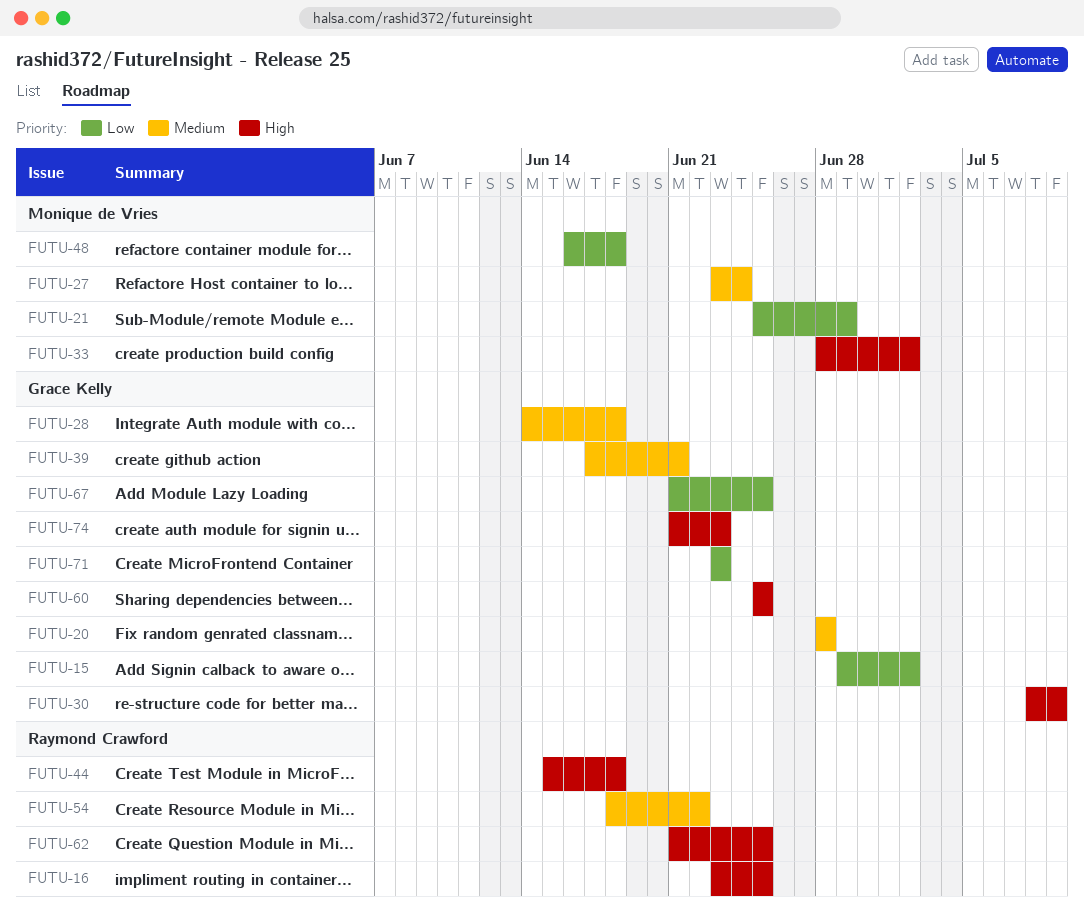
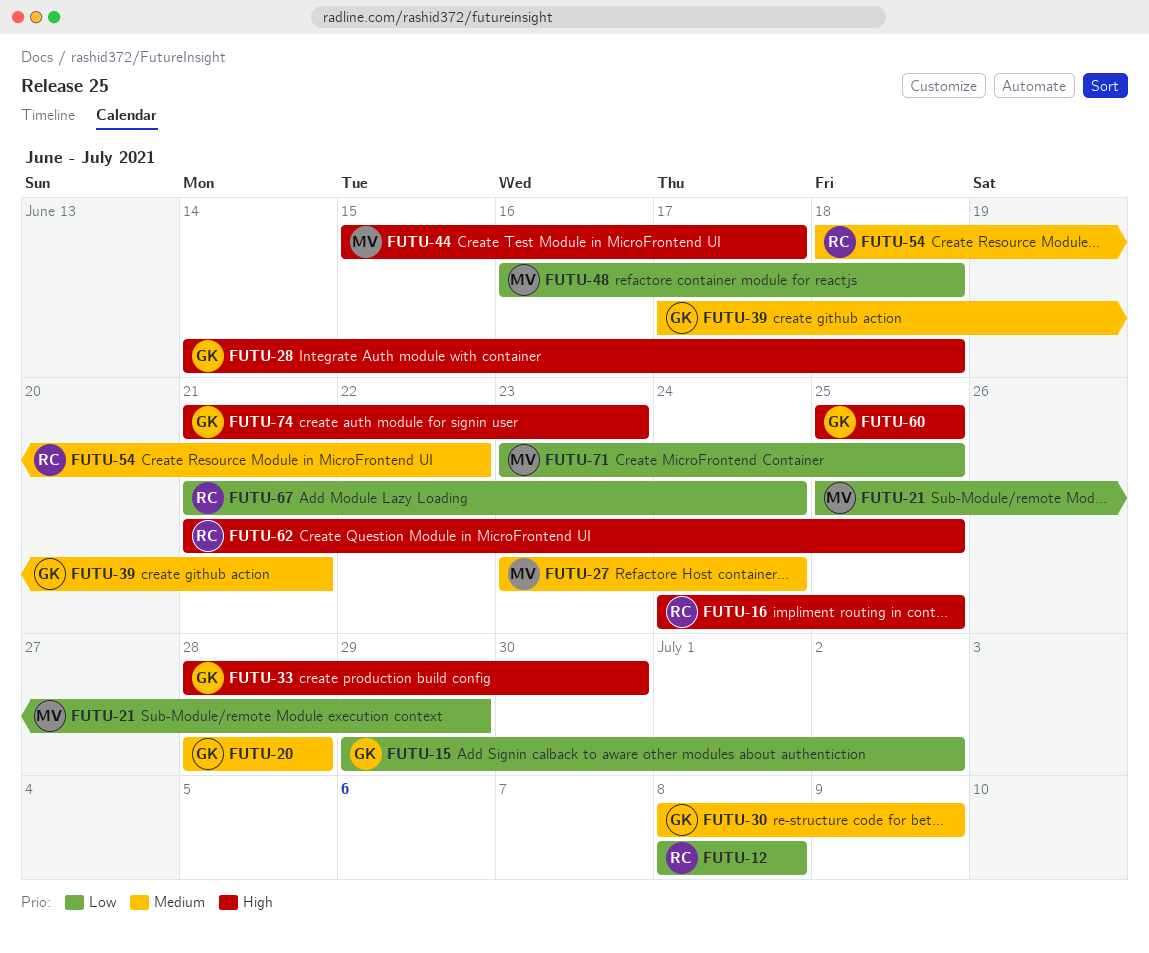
FUTU-12: none -> present
FUTU-16, start: Jun 23 -> Jun 24
FUTU-28, priority: Medium -> High
FUTU-30, priority: High -> Medium
FUTU-33, owner: Monique de Vries -> Grace Kelly
FUTU-33, due: Jul 2 -> Jun 30
FUTU-44, owner: Raymond Crawford -> Monique de Vries
FUTU-44, due: Jun 18 -> Jun 17
FUTU-67, owner: Grace Kelly -> Raymond Crawford
FUTU-67, due: Jun 25 -> Jun 24
FUTU-71, owner: Grace Kelly -> Monique de Vries
FUTU-71, due: Jun 23 -> Jun 25

